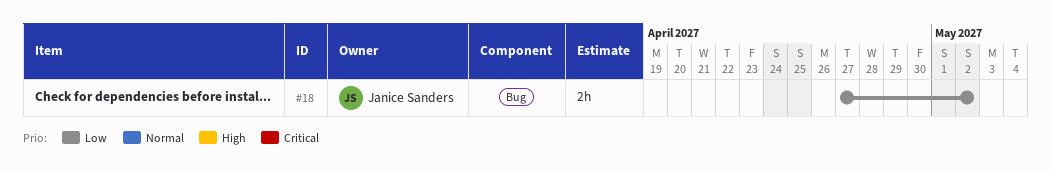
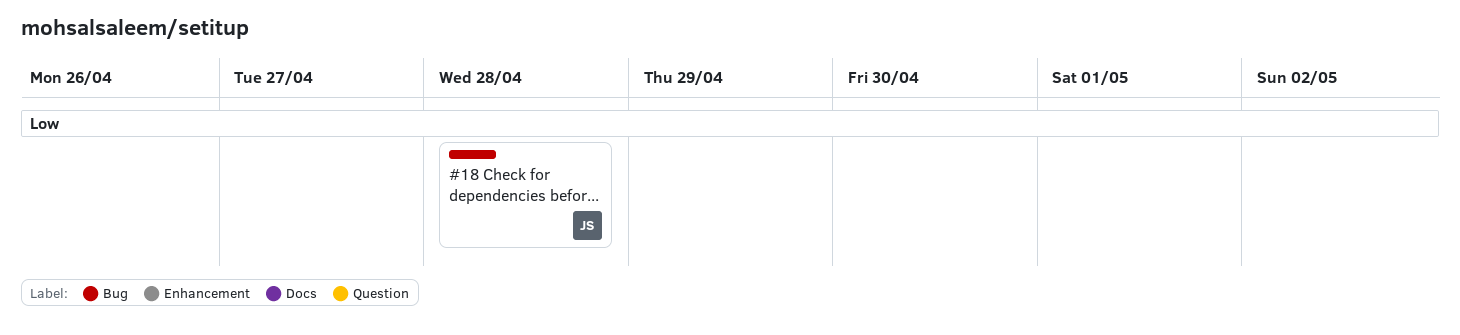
#18, due: May 2 -> Apr 28

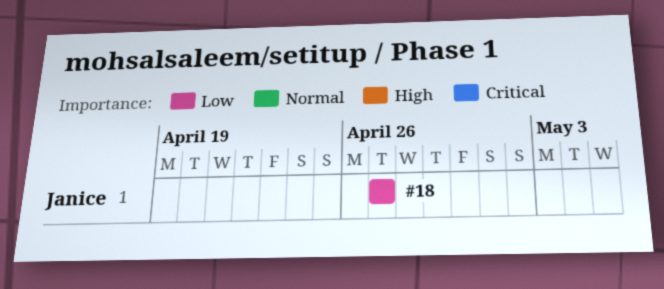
#18, due: Apr 28 -> Apr 27

